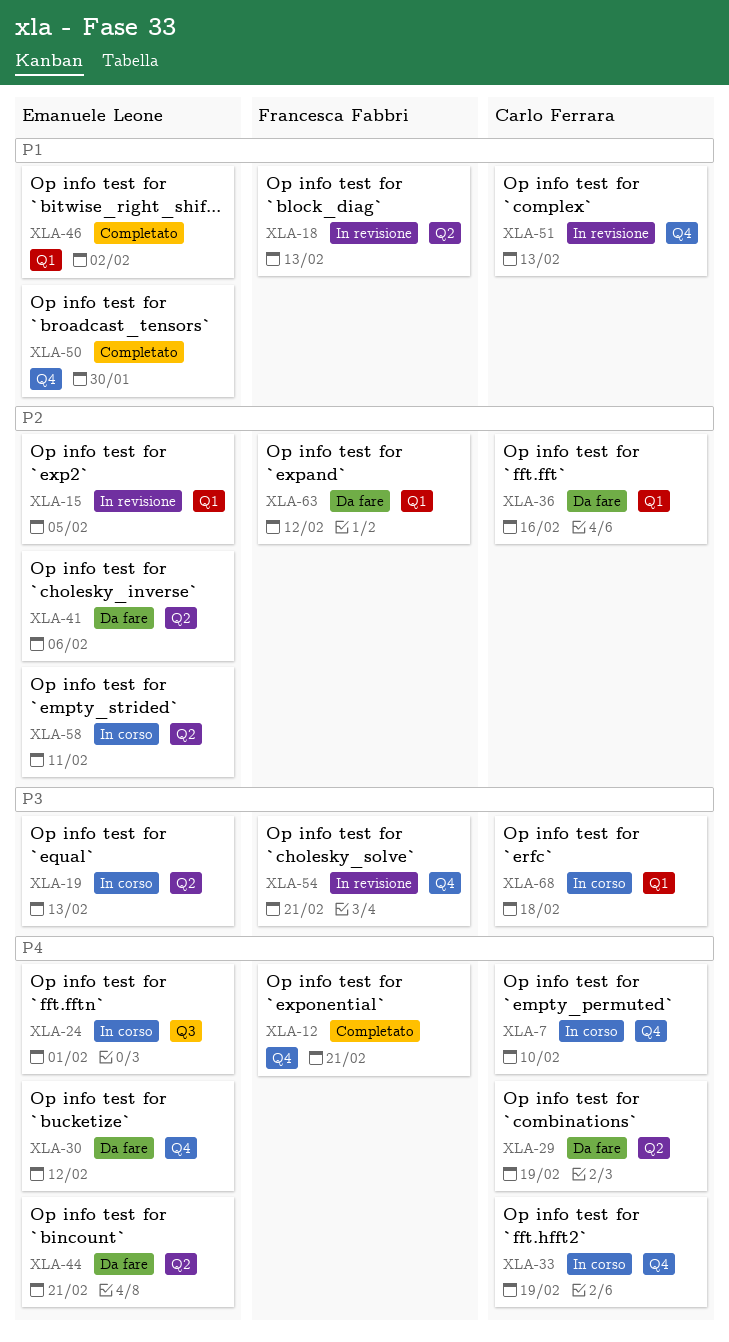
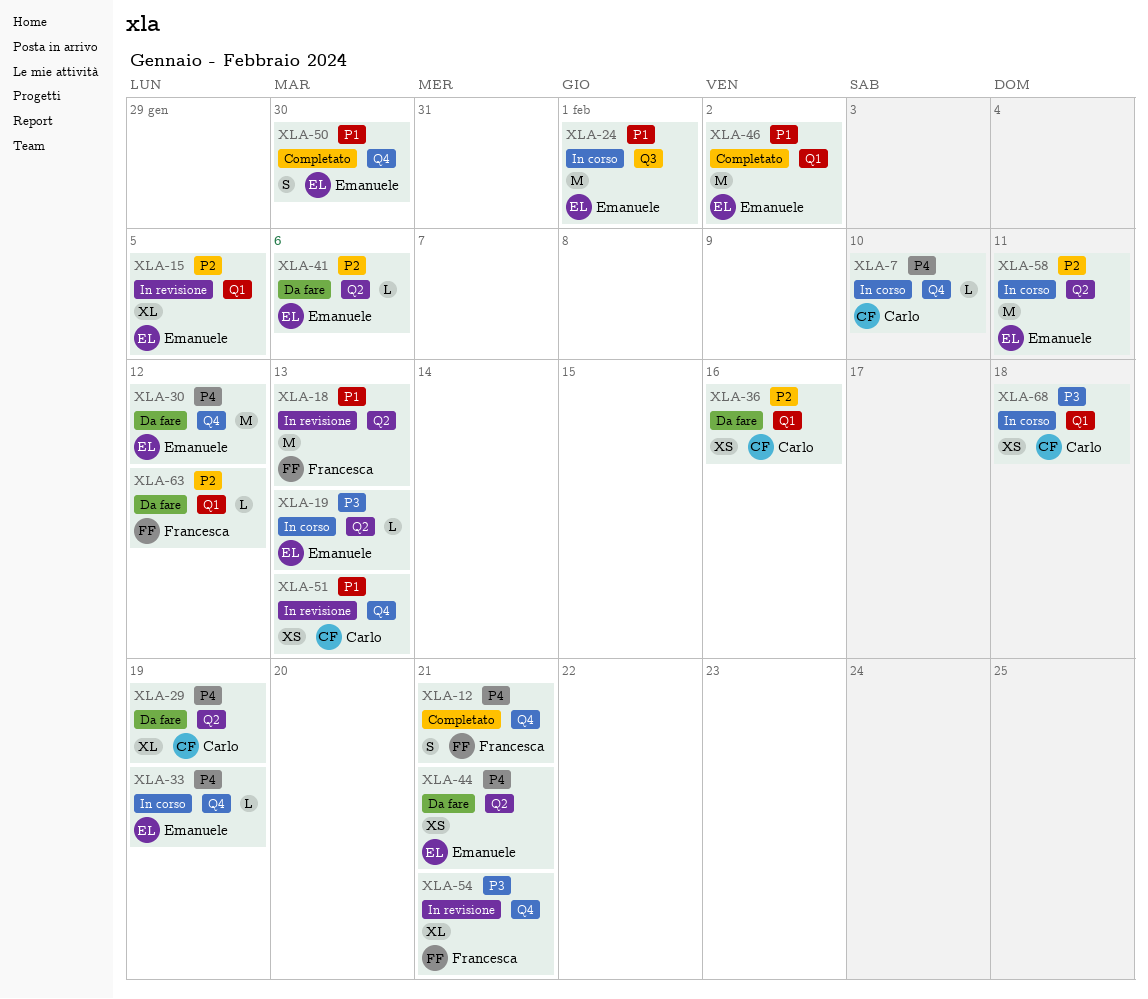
XLA-24, priority: P4 -> P1
XLA-33, owner: Carlo Ferrara -> Emanuele Leone

